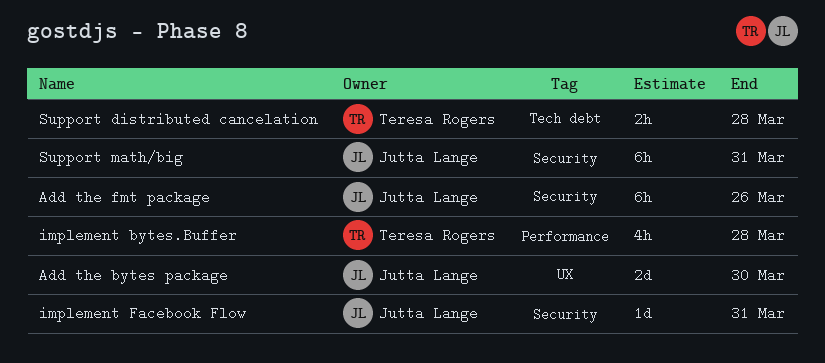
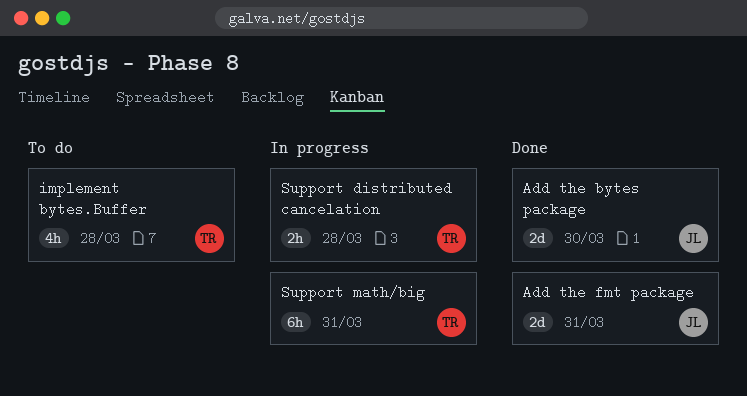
Add the fmt package, estimate: 6h -> 2d
Add the fmt package, due: Mar 26 -> Mar 31
implement Facebook Flow: present -> none
Support math/big, owner: Jutta Lange -> Teresa Rogers

